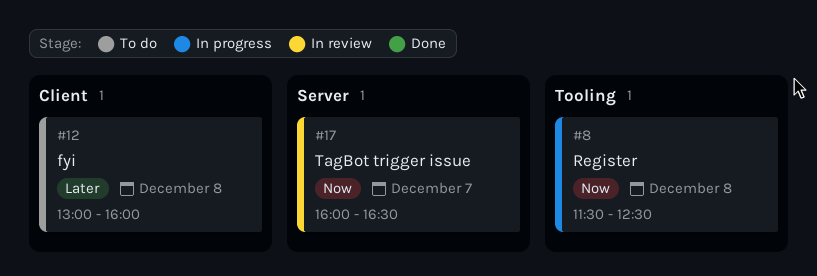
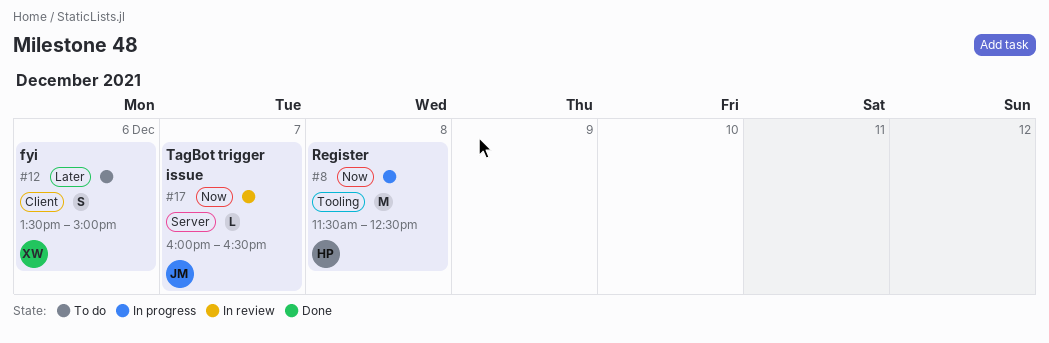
#12, day: Dec 8 -> Dec 6
#12, begins: 13:00 -> 13:30
#12, ends: 16:00 -> 15:00

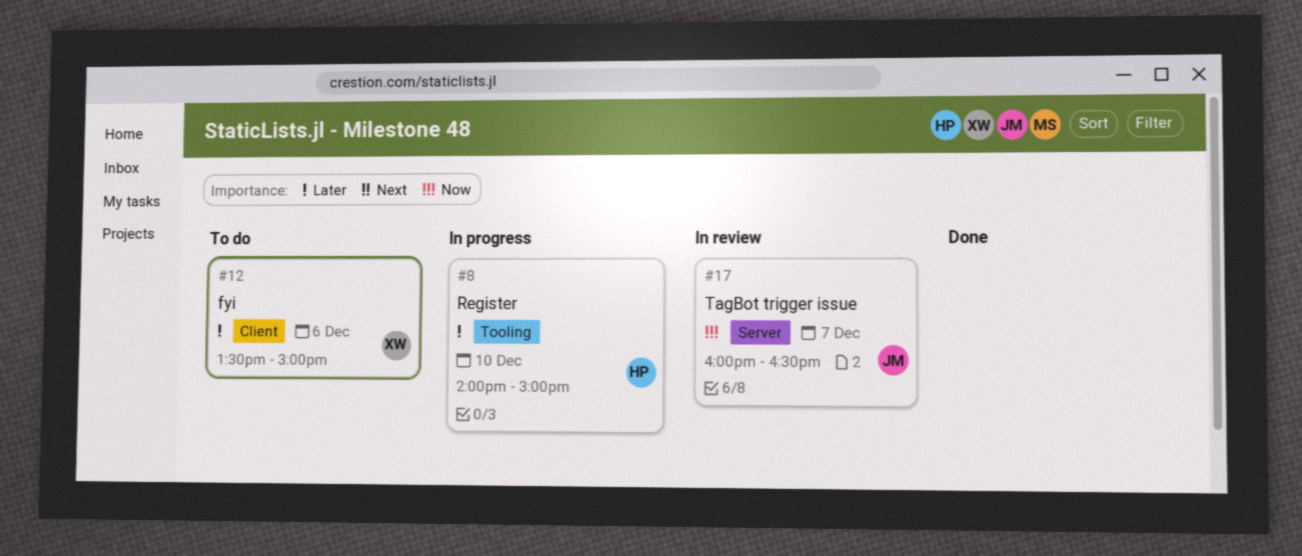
#8, priority: Now -> Later
#8, day: Dec 8 -> Dec 10
#8, begins: 11:30 -> 14:00
#8, ends: 12:30 -> 15:00

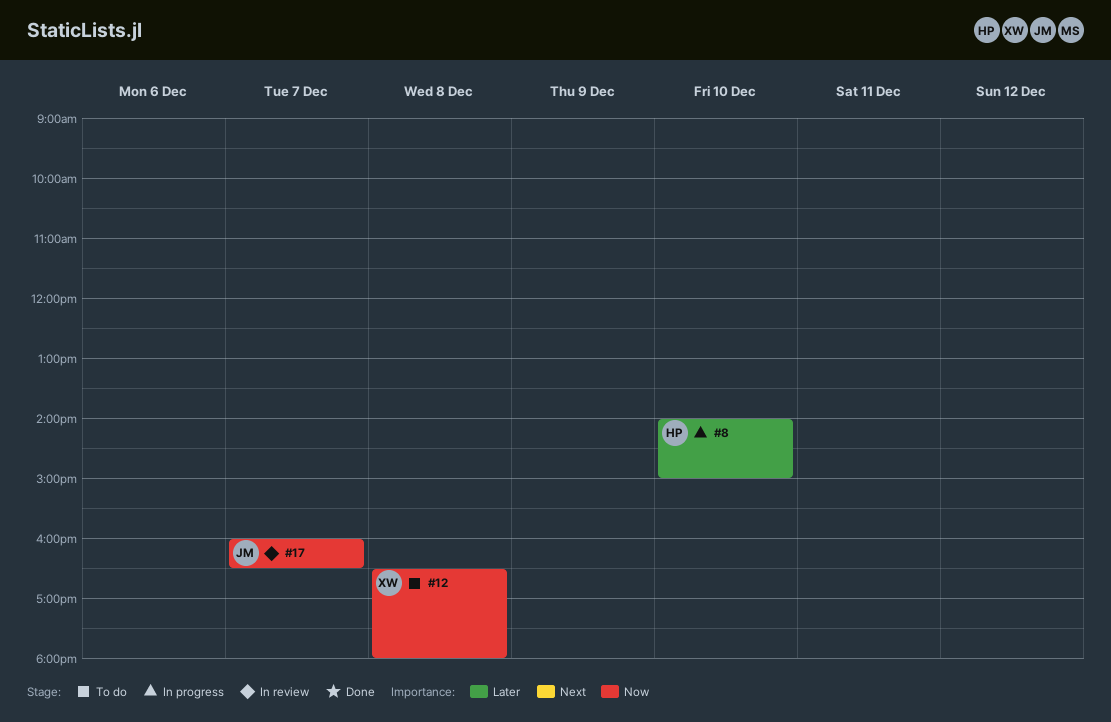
#12, priority: Later -> Now
#12, day: Dec 6 -> Dec 8
#12, begins: 13:30 -> 16:30
#12, ends: 15:00 -> 18:00

